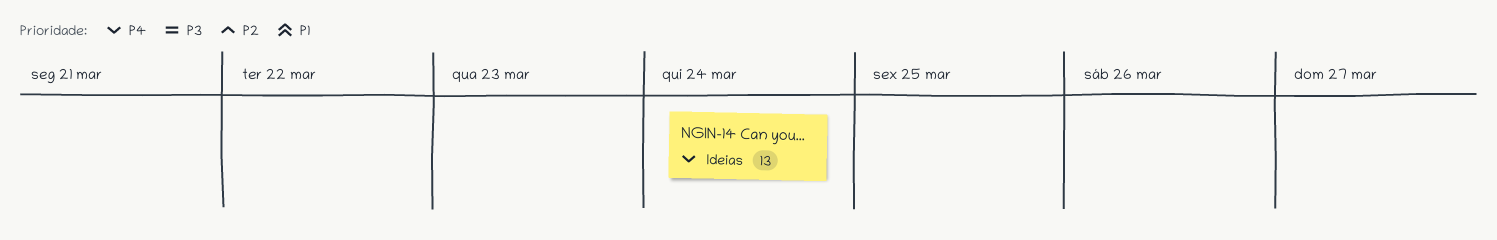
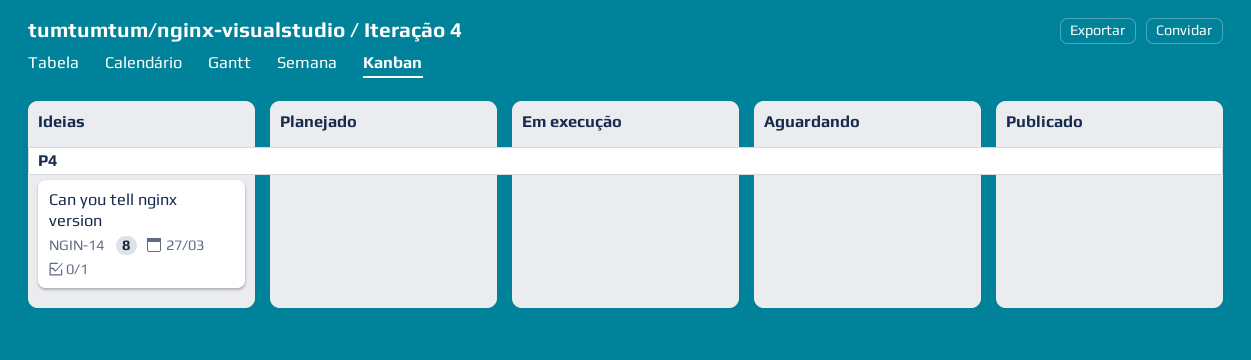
NGIN-14, estimate: 13 -> 8
NGIN-14, due: Mar 24 -> Mar 27

